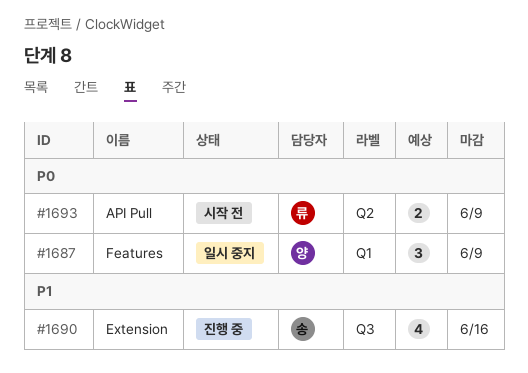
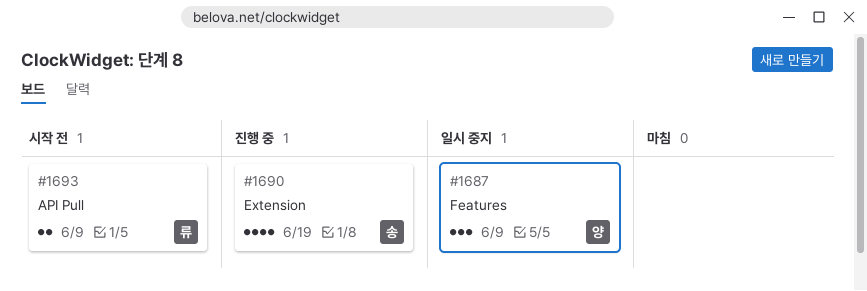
#1690, due: Jun 16 -> Jun 19

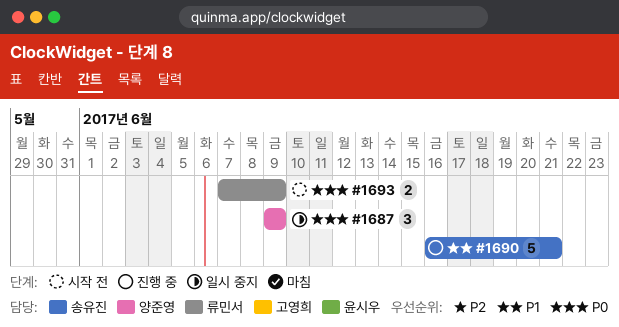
#1690, estimate: 4 -> 5
#1690, due: Jun 19 -> Jun 21

